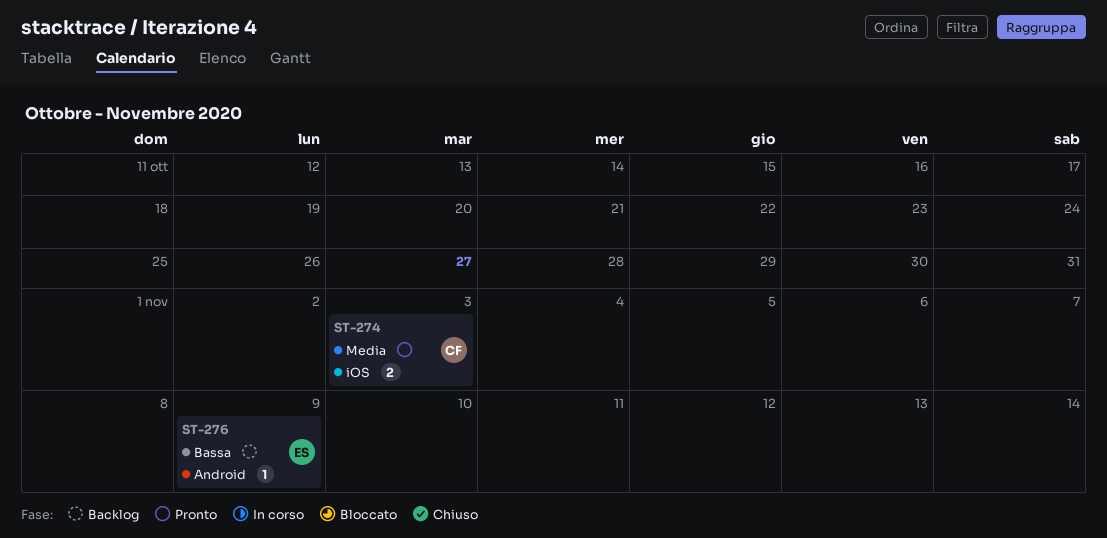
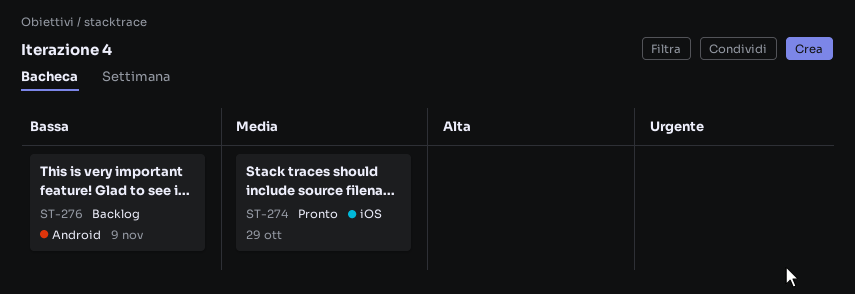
ST-274, due: Nov 3 -> Oct 29

